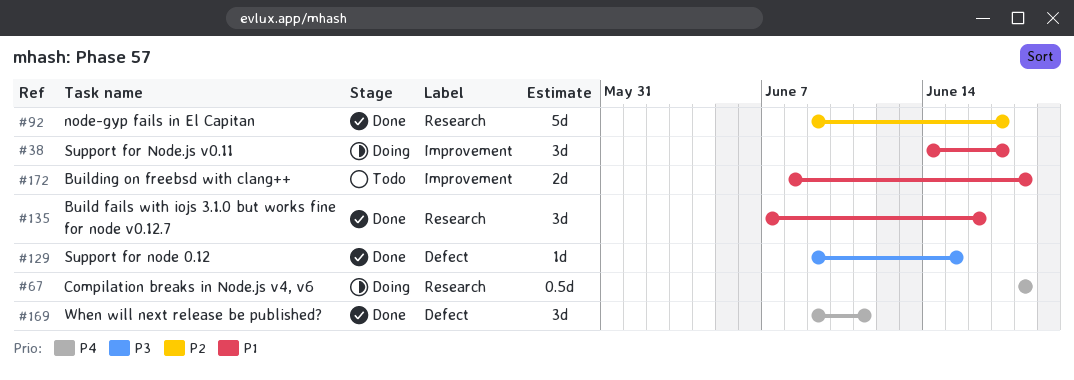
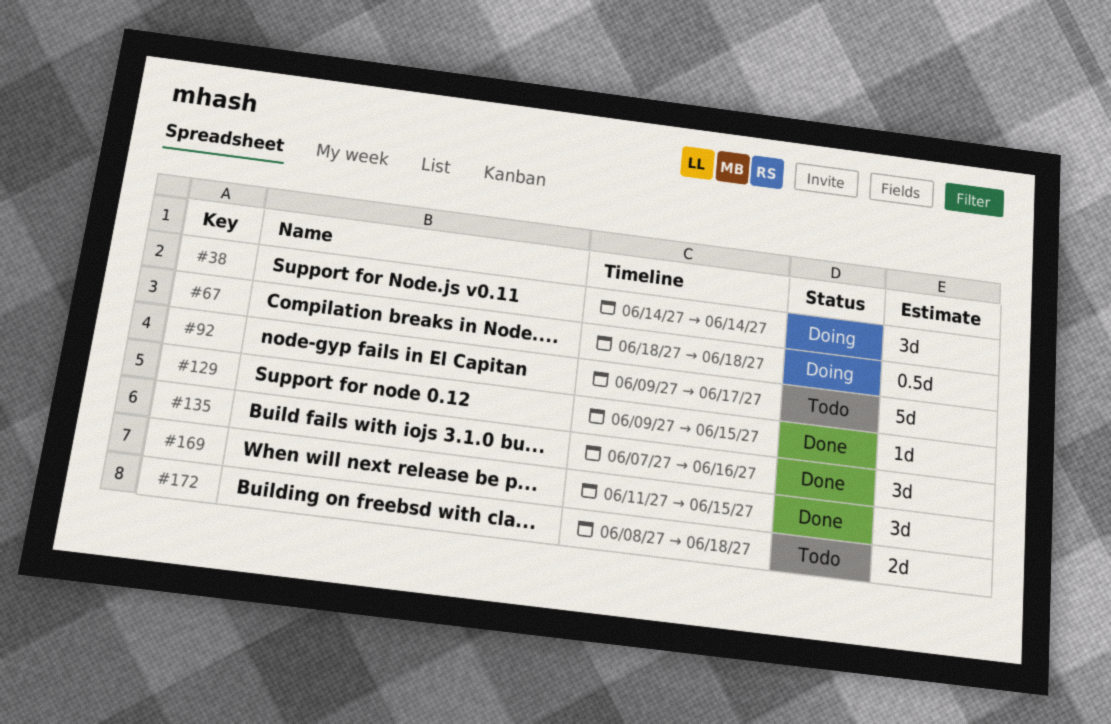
#38, due: Jun 17 -> Jun 14
#92, status: Done -> Todo
#169, start: Jun 9 -> Jun 11
#169, due: Jun 11 -> Jun 15

